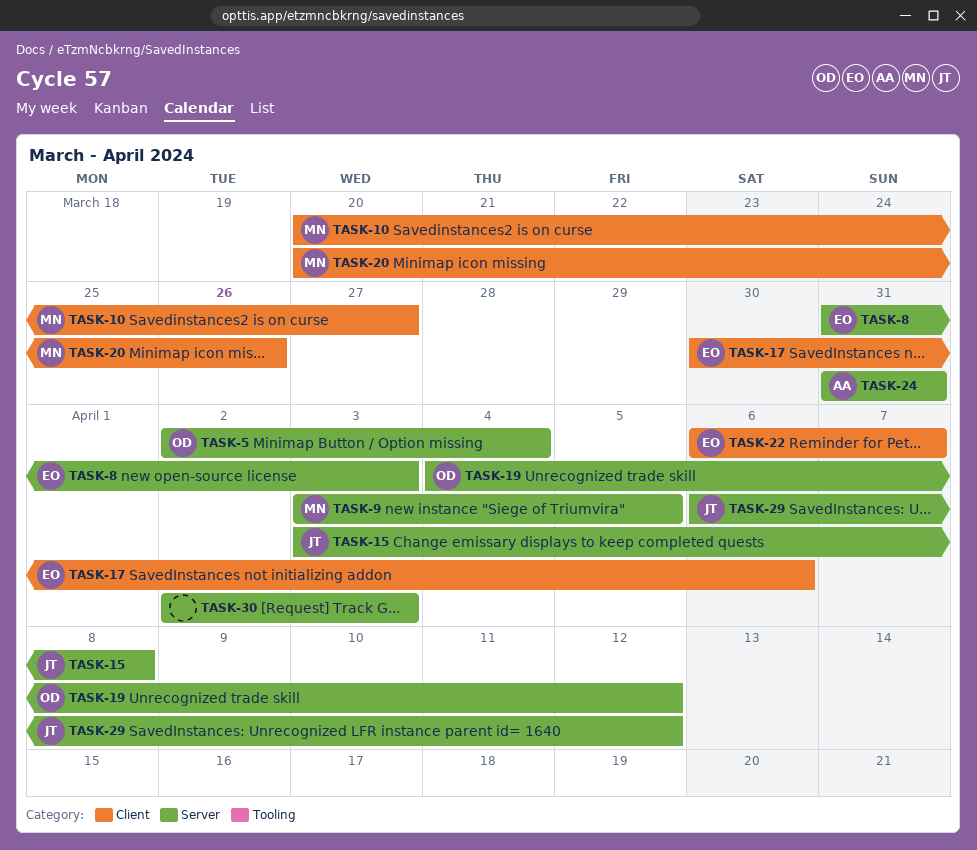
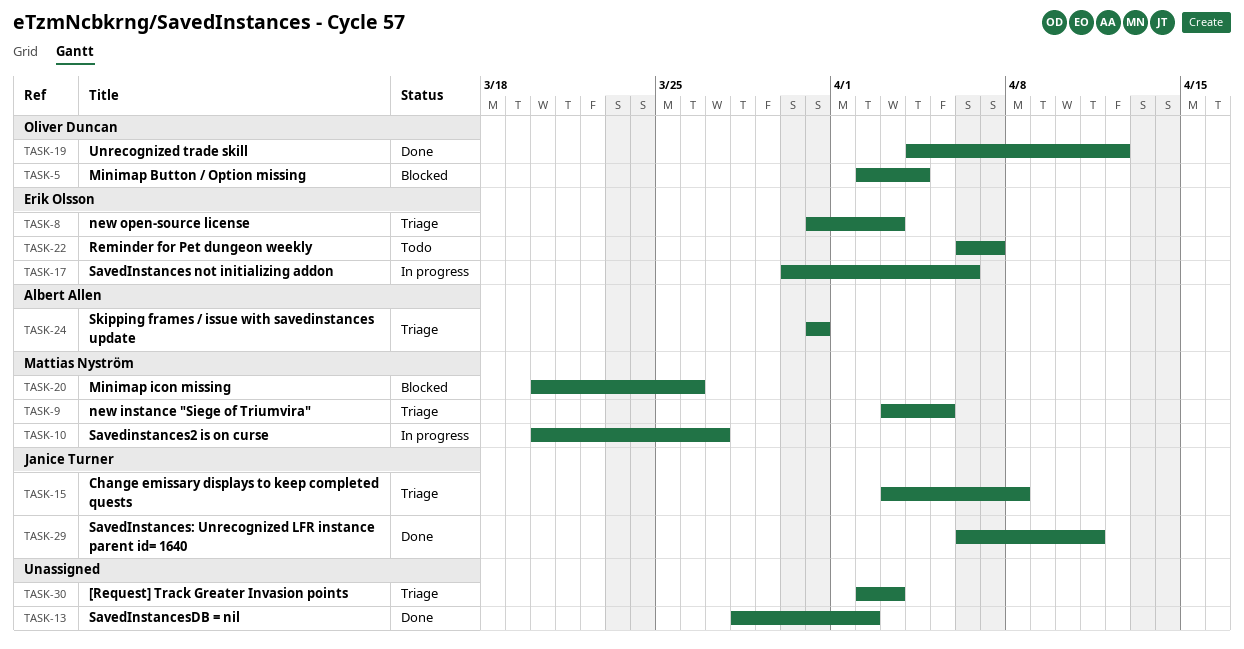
TASK-13: none -> present
TASK-29, due: Apr 12 -> Apr 11

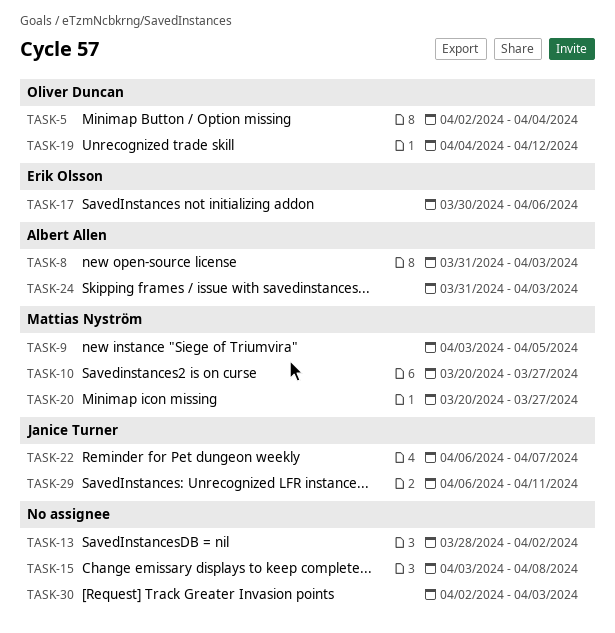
TASK-8, owner: Erik Olsson -> Albert Allen
TASK-15, owner: Janice Turner -> none
TASK-20, due: Mar 26 -> Mar 27
TASK-22, owner: Erik Olsson -> Janice Turner
TASK-24, due: Mar 31 -> Apr 3

